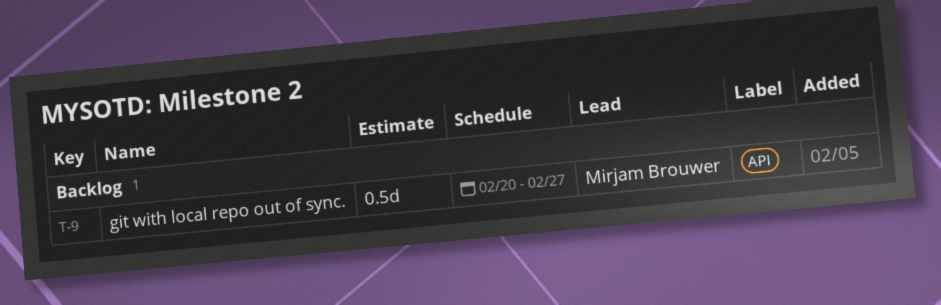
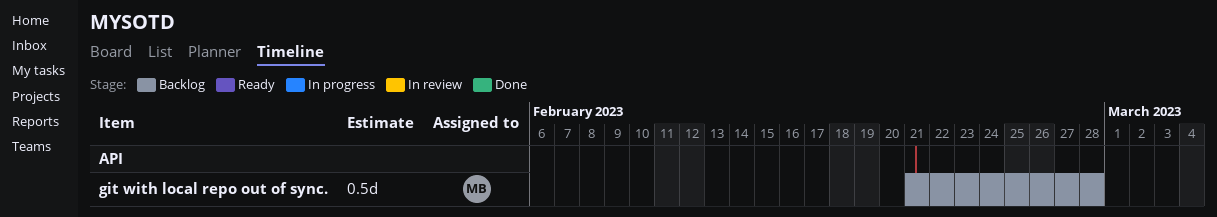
git with local repo out of sync., start: Feb 20 -> Feb 21
git with local repo out of sync., due: Feb 27 -> Feb 28

